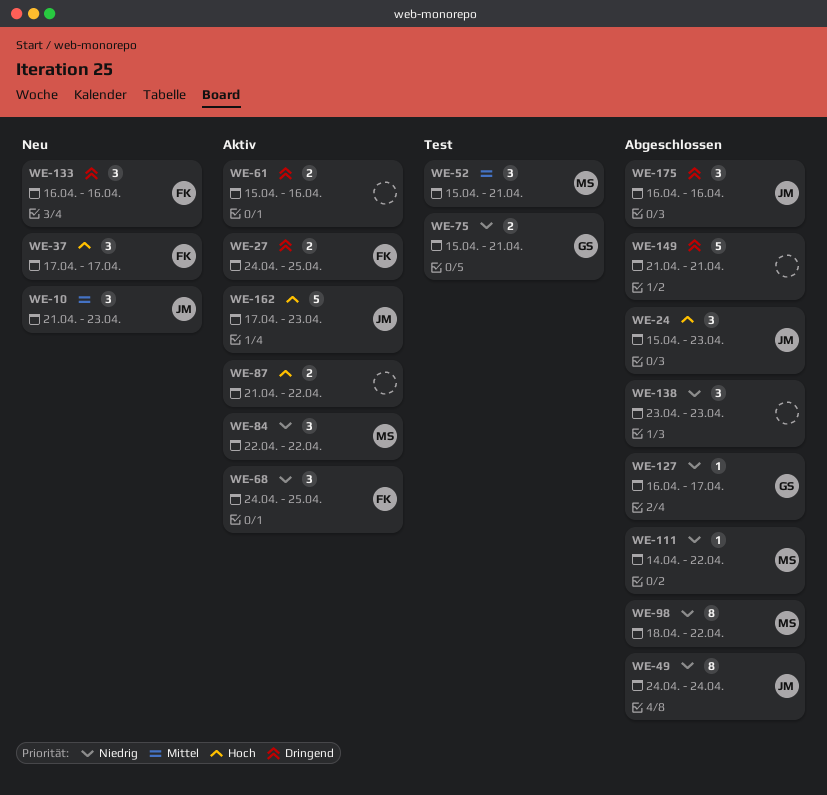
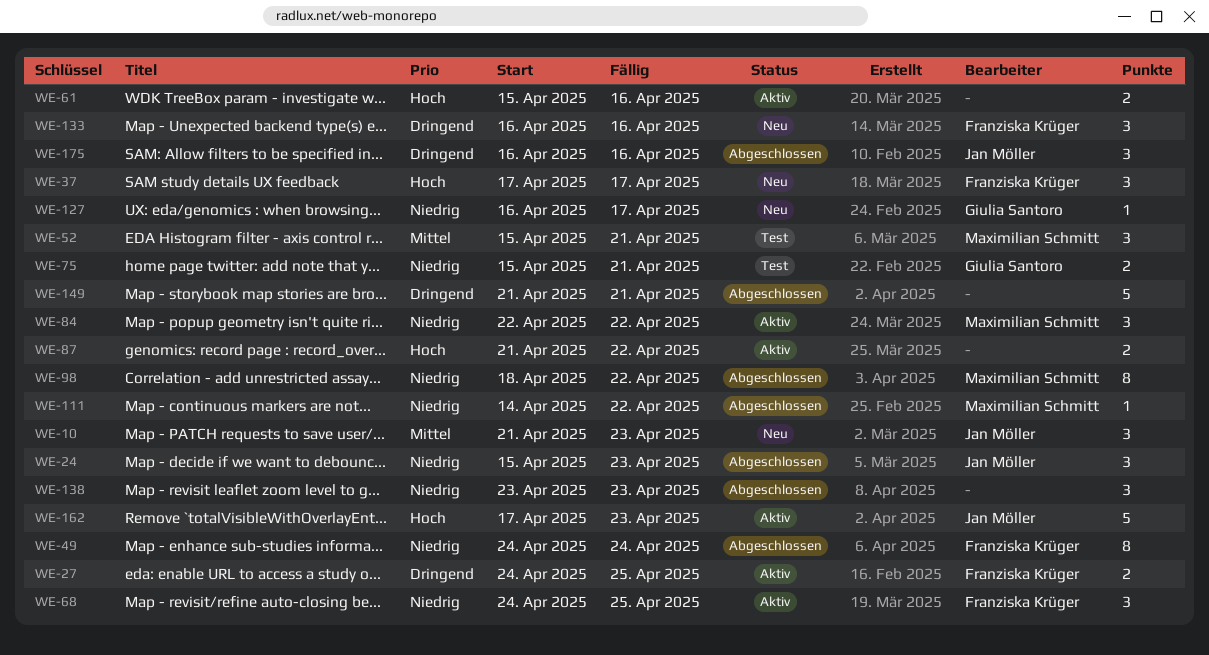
WE-24, priority: Hoch -> Niedrig
WE-49, owner: Jan Möller -> Franziska Krüger
WE-61, priority: Dringend -> Hoch
WE-127, status: Abgeschlossen -> Neu

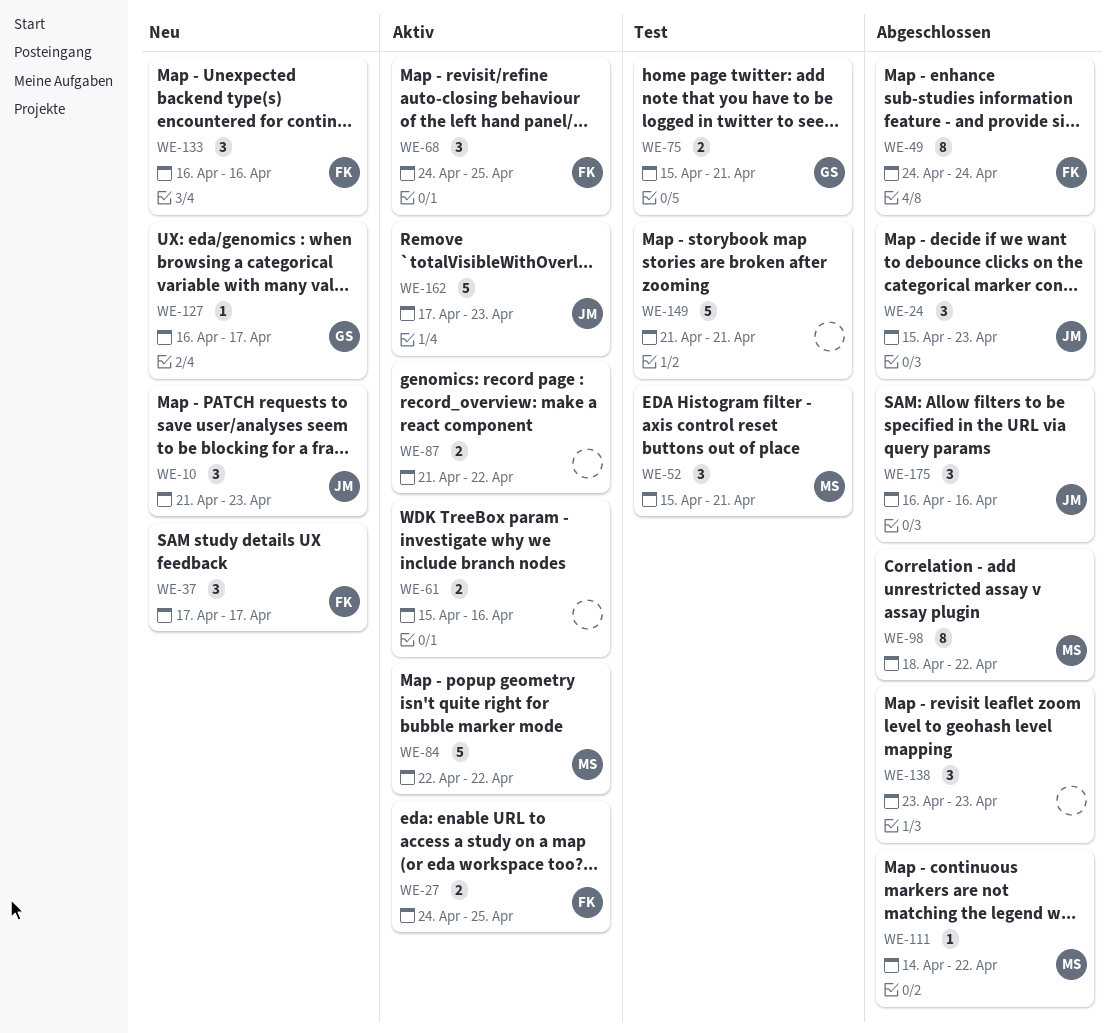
WE-84, estimate: 3 -> 5
WE-149, status: Abgeschlossen -> Test

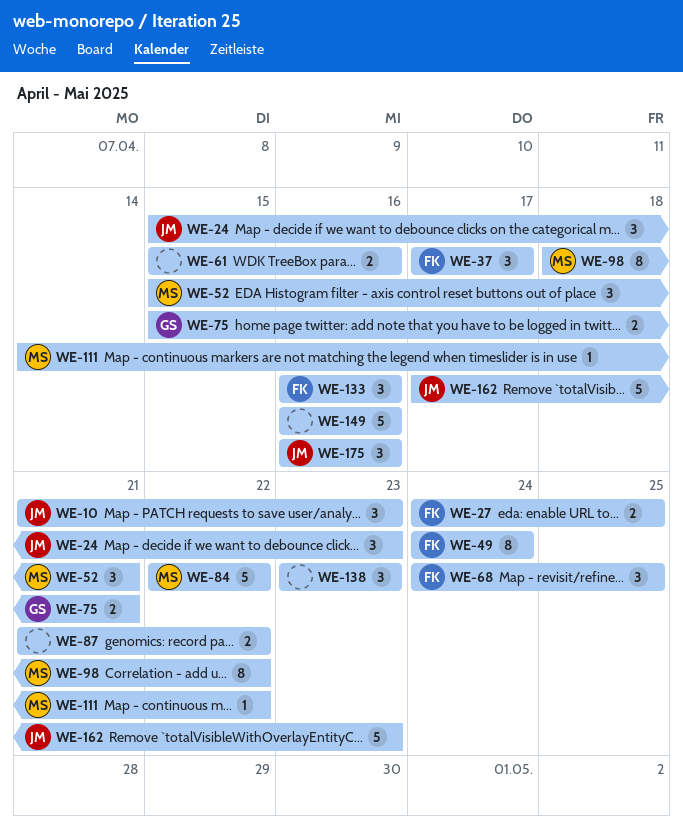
WE-127: present -> none
WE-149, start: Apr 21 -> Apr 16
WE-149, due: Apr 21 -> Apr 16

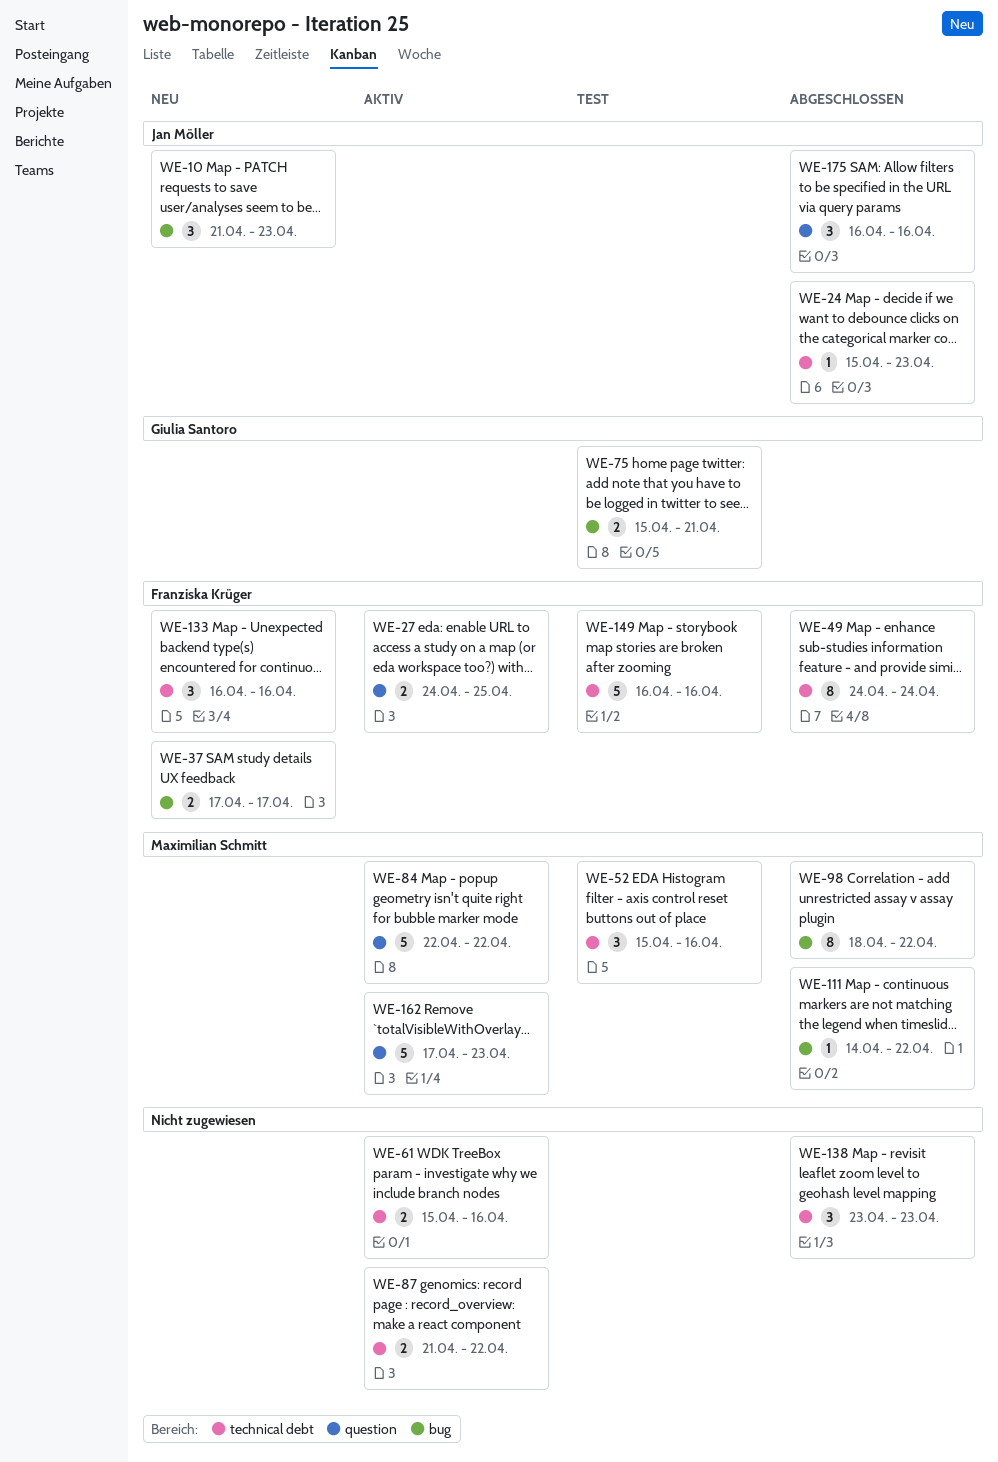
WE-24, estimate: 3 -> 1
WE-37, estimate: 3 -> 2
WE-52, due: Apr 21 -> Apr 16
WE-68: present -> none
WE-149, owner: none -> Franziska Krüger
WE-162, owner: Jan Möller -> Maximilian Schmitt

